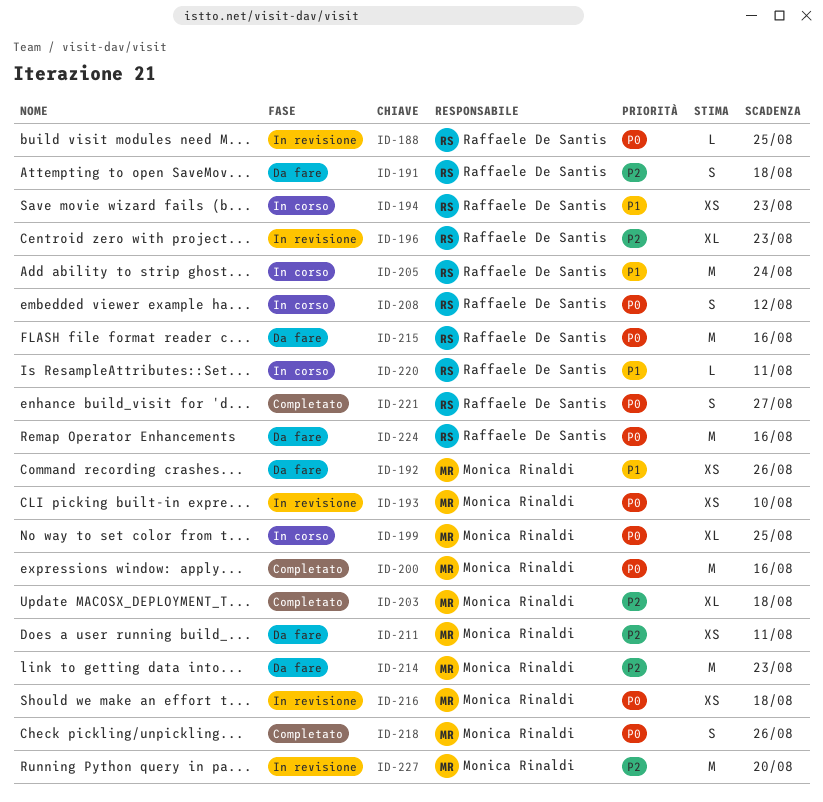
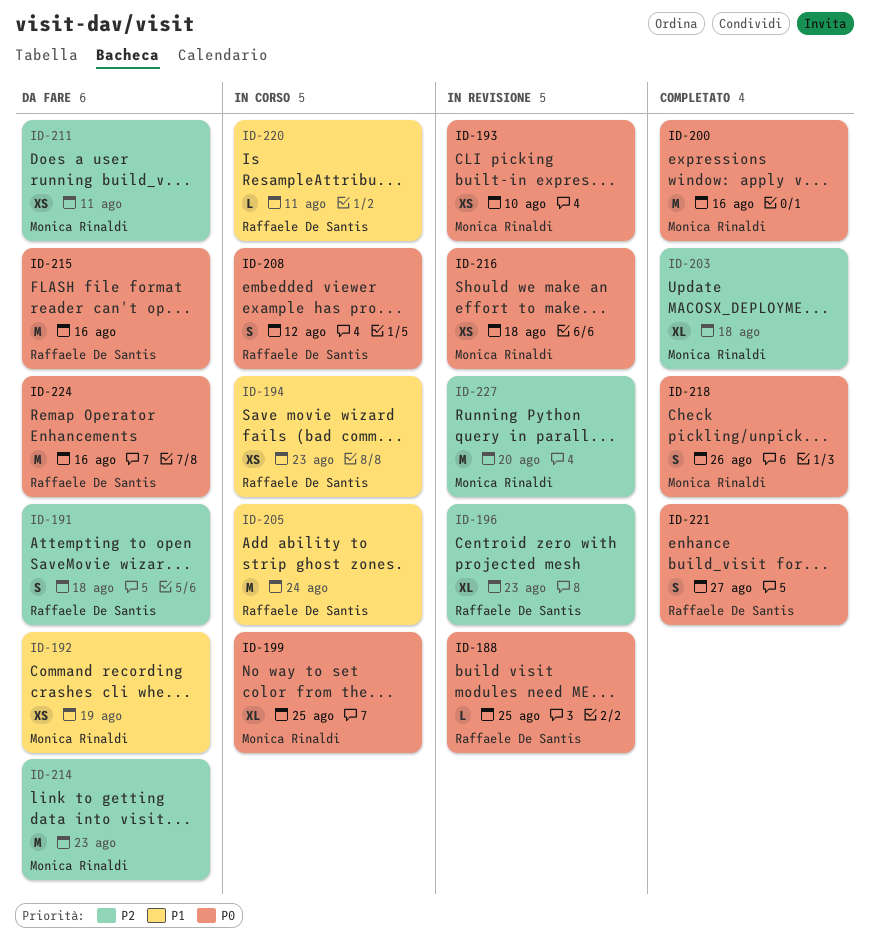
ID-192, due: Aug 26 -> Aug 19

